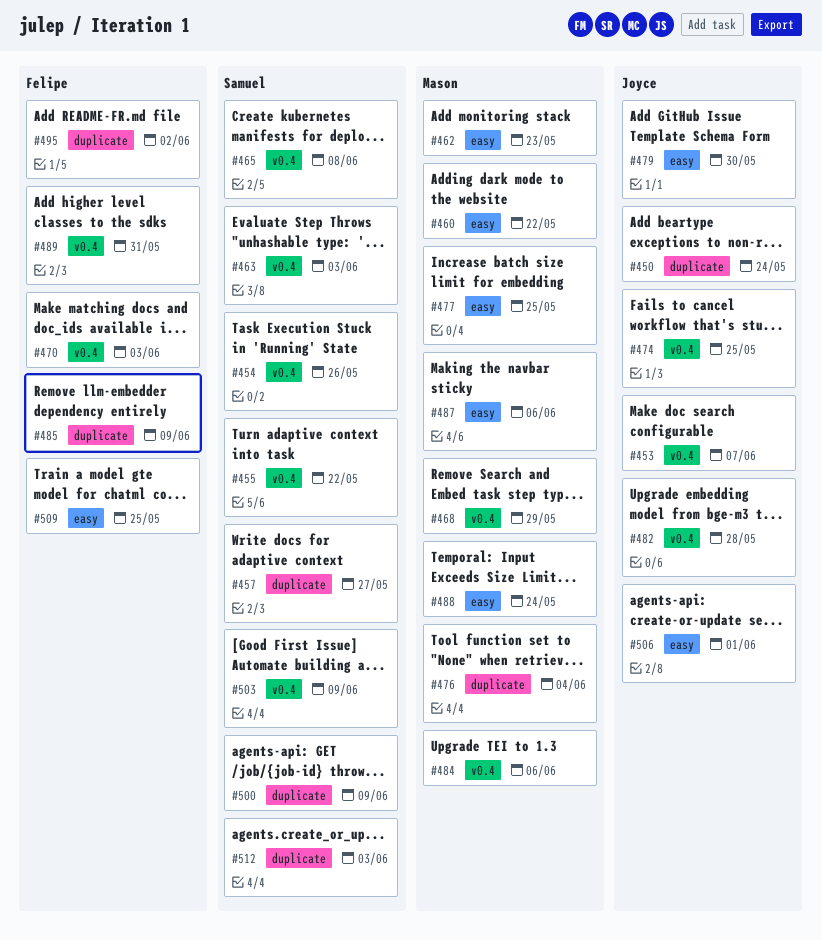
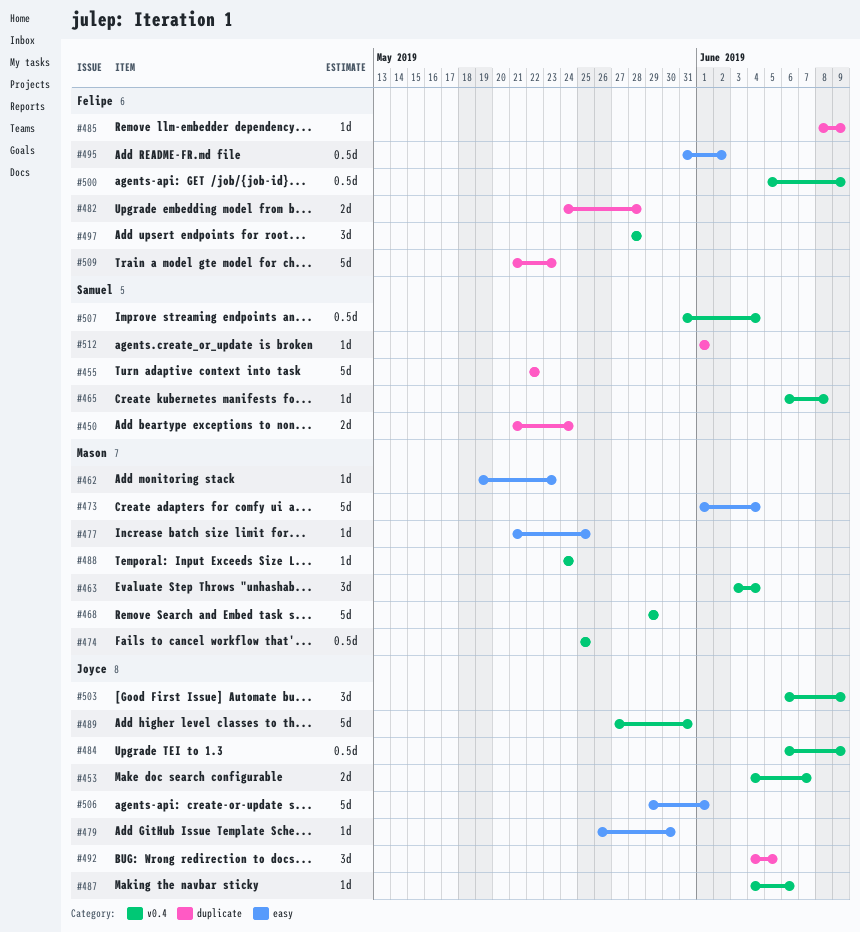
#450, owner: Joyce -> Samuel
#454: present -> none
#455, label: v0.4 -> duplicate
#457: present -> none
#460: present -> none
#463, owner: Samuel -> Mason
#463, due: Jun 3 -> Jun 4
#470: present -> none
#473: none -> present
#474, owner: Joyce -> Mason
#476: present -> none
#482, owner: Joyce -> Felipe
#482, label: v0.4 -> duplicate
#484, owner: Mason -> Joyce
#484, due: Jun 6 -> Jun 9
#487, owner: Mason -> Joyce
#487, label: easy -> v0.4
#488, label: easy -> v0.4
#489, owner: Felipe -> Joyce
#492: none -> present
#495, label: duplicate -> easy
#497: none -> present
#500, owner: Samuel -> Felipe
#500, label: duplicate -> v0.4
#503, owner: Samuel -> Joyce
#507: none -> present
#509, label: easy -> duplicate
#509, due: May 25 -> May 23
#512, due: Jun 3 -> Jun 1

